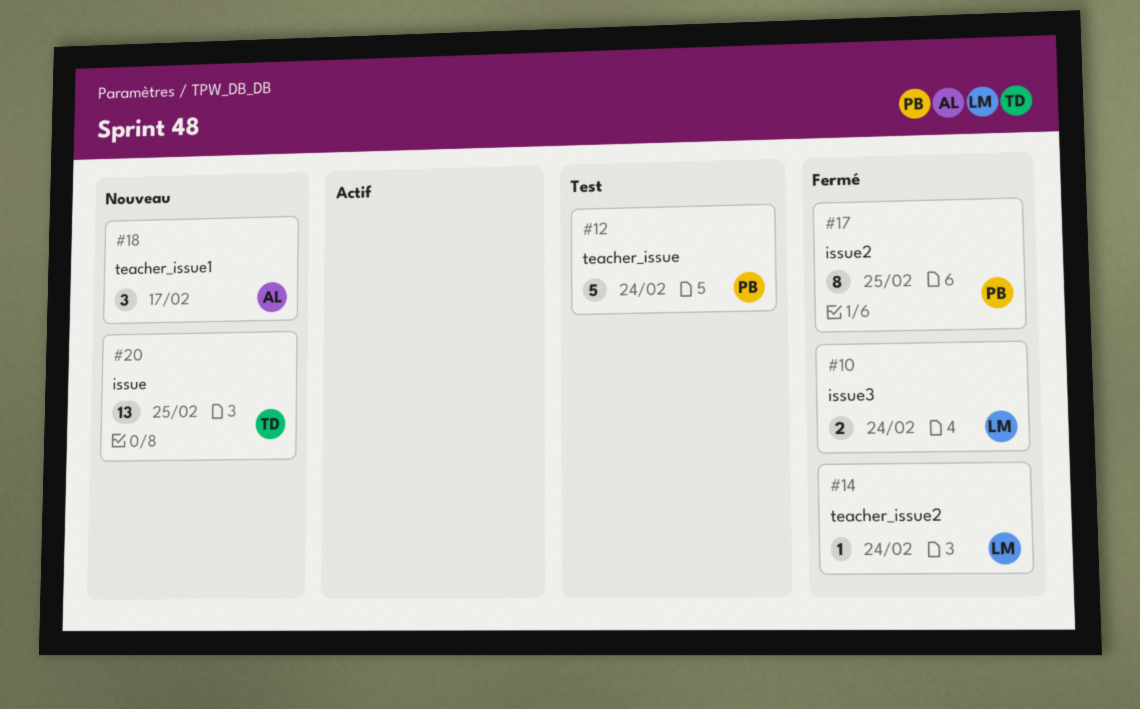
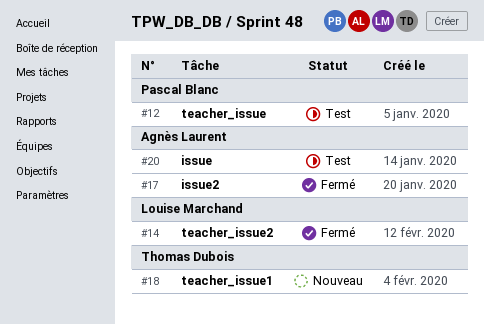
#10: present -> none
#17, owner: Pascal Blanc -> Agnès Laurent
#18, owner: Agnès Laurent -> Thomas Dubois
#20, status: Nouveau -> Test
#20, owner: Thomas Dubois -> Agnès Laurent

